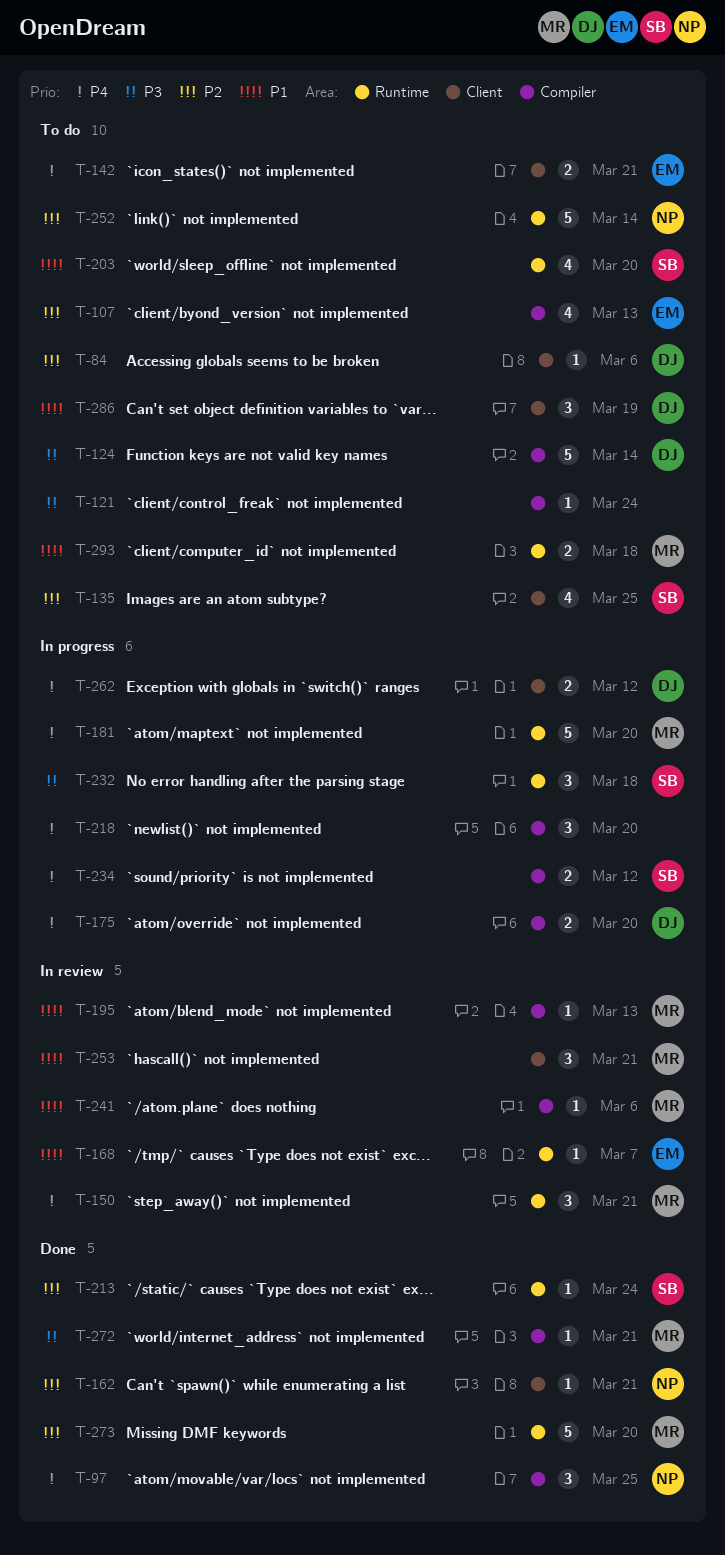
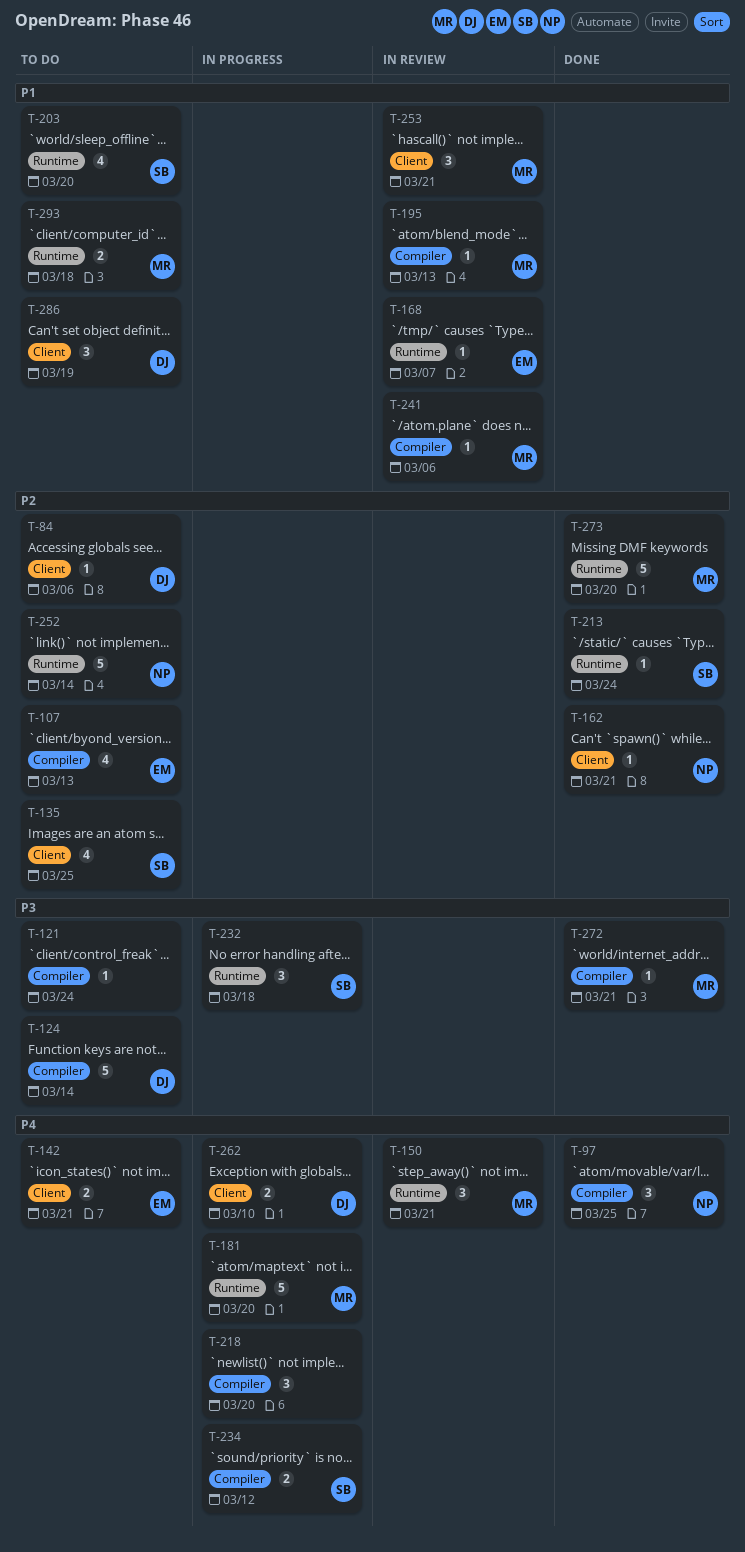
T-175: present -> none
T-262, due: Mar 12 -> Mar 10

